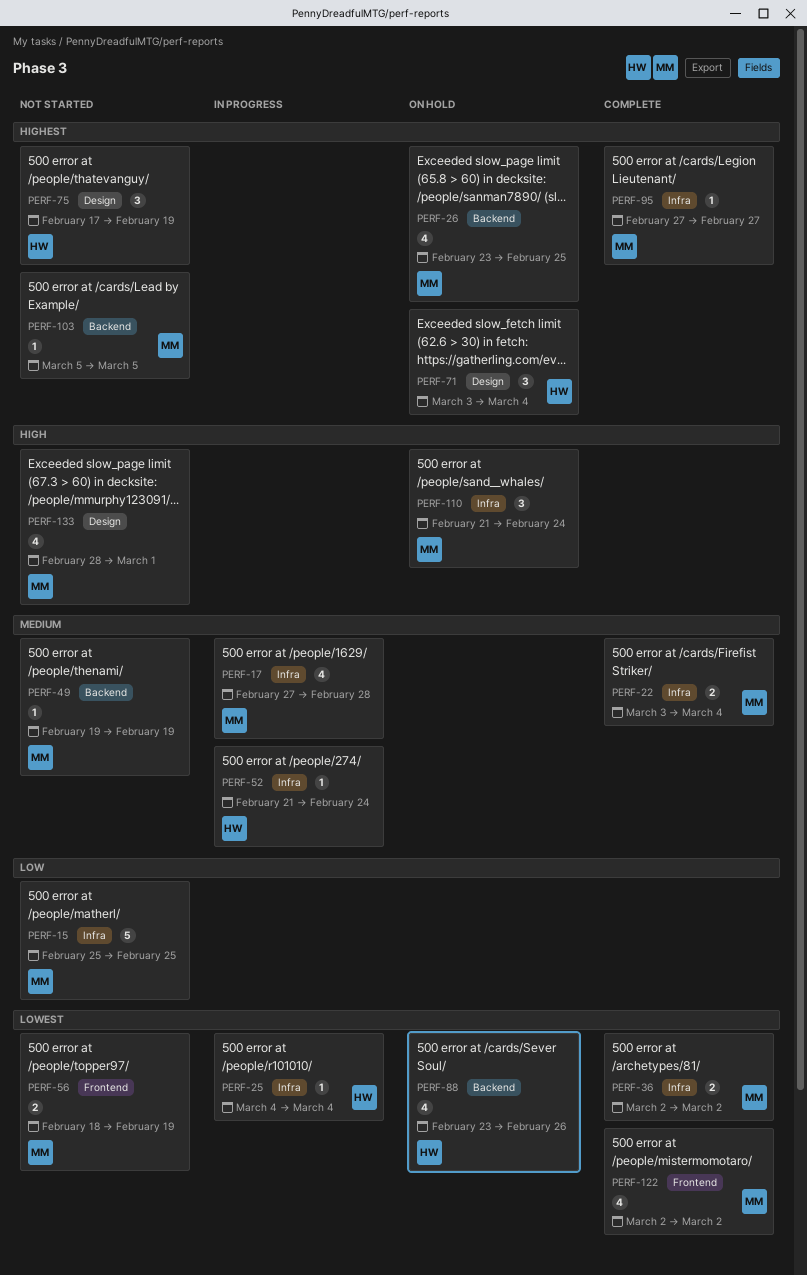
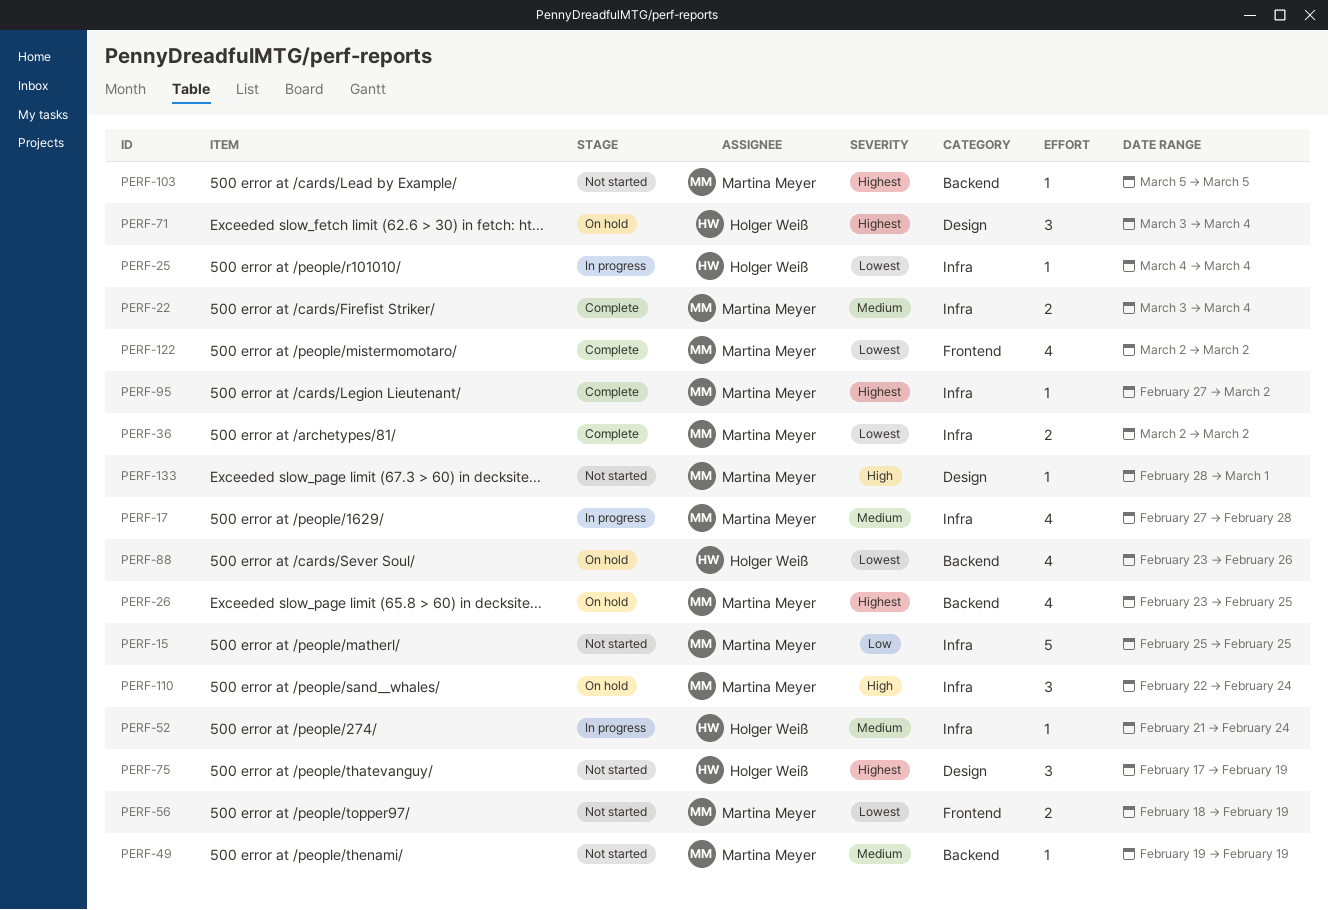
PERF-95, due: Feb 27 -> Mar 2
PERF-110, start: Feb 21 -> Feb 22
PERF-133, estimate: 4 -> 1

